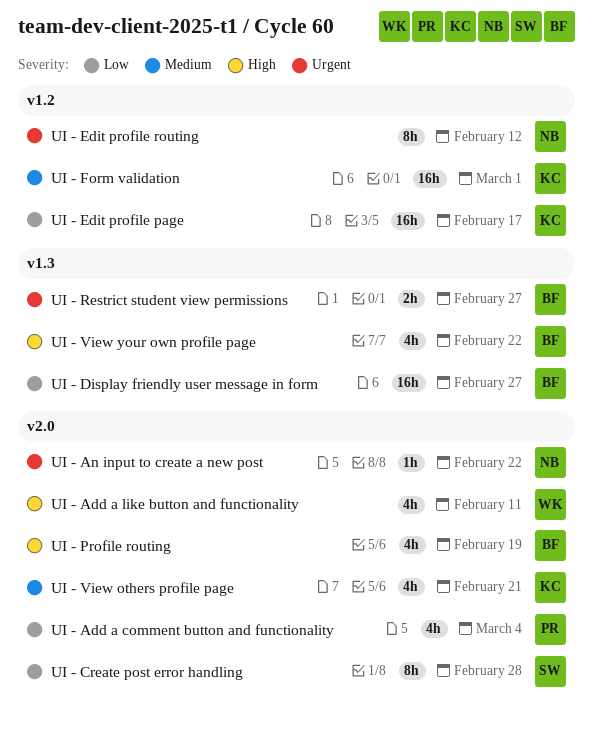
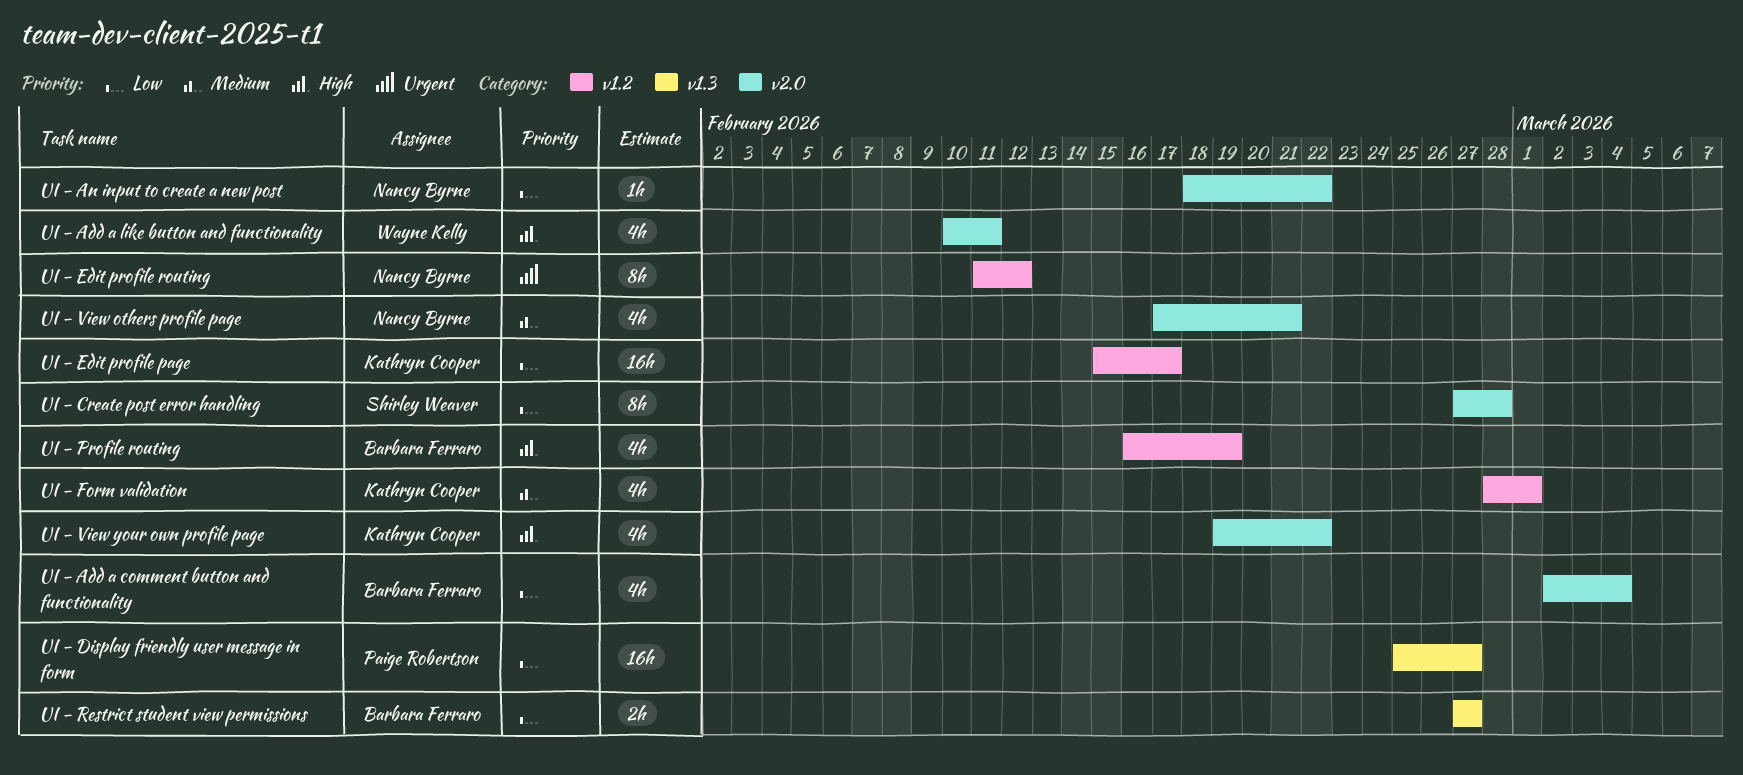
UI - Add a comment button and functionality, owner: Paige Robertson -> Barbara Ferraro
UI - An input to create a new post, priority: Urgent -> Low
UI - Display friendly user message in form, owner: Barbara Ferraro -> Paige Robertson
UI - Form validation, estimate: 16h -> 4h
UI - Profile routing, label: v2.0 -> v1.2
UI - Restrict student view permissions, priority: Urgent -> Low
UI - View others profile page, owner: Kathryn Cooper -> Nancy Byrne
UI - View your own profile page, owner: Barbara Ferraro -> Kathryn Cooper
UI - View your own profile page, label: v1.3 -> v2.0

